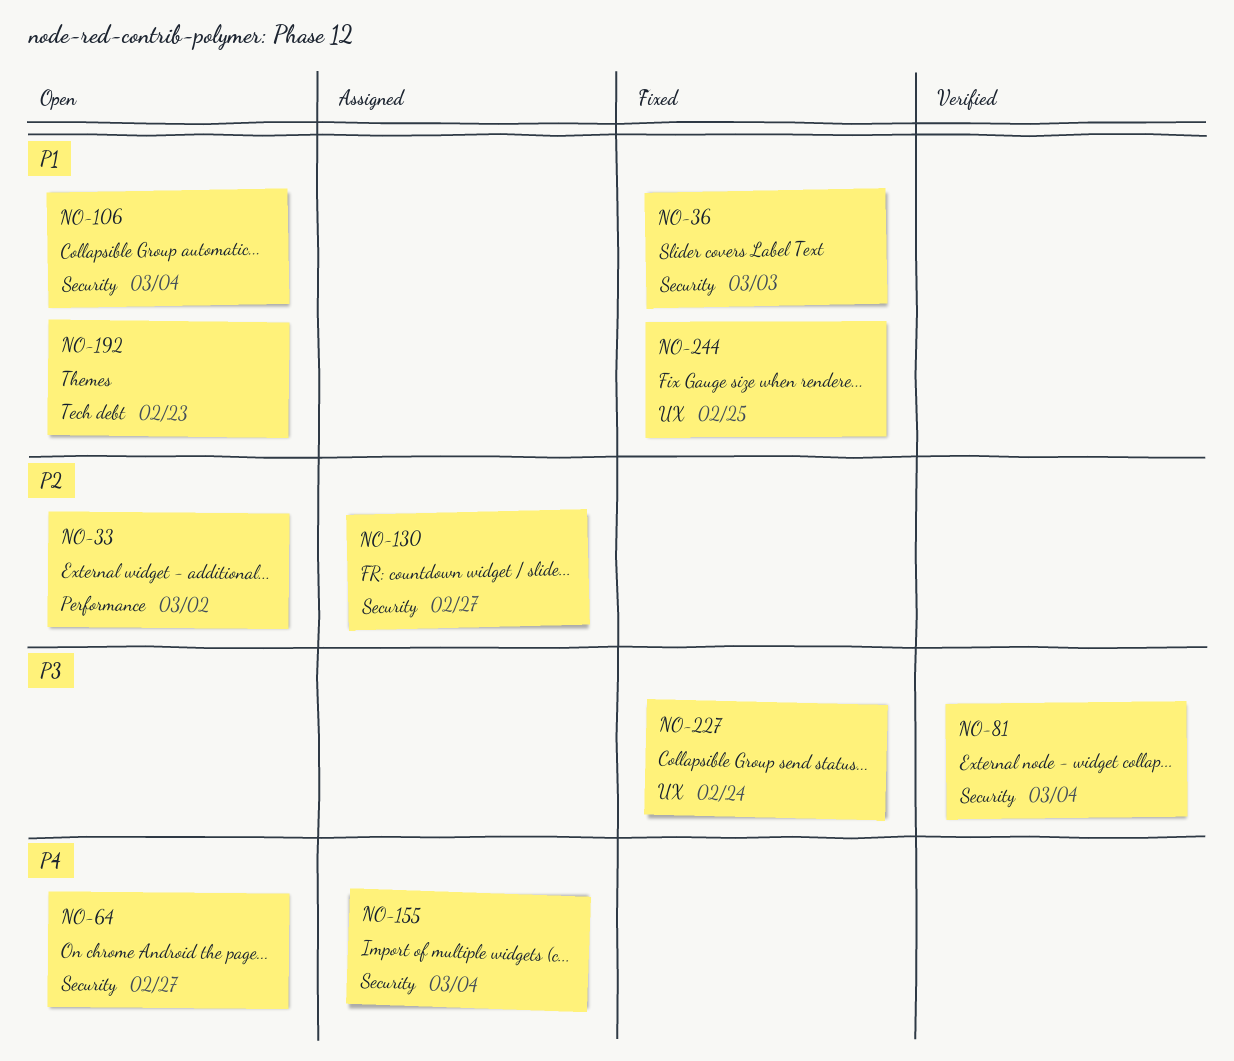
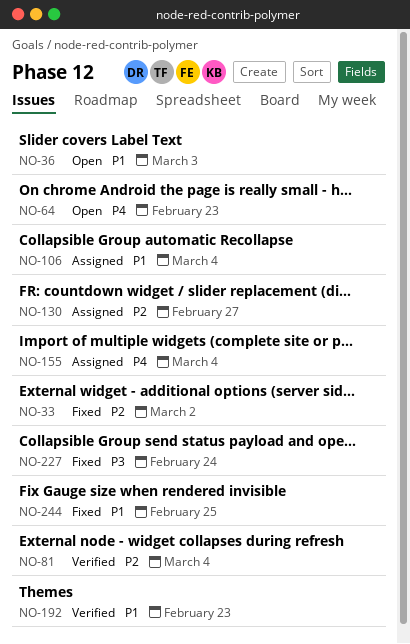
NO-33, status: Open -> Fixed
NO-36, status: Fixed -> Open
NO-64, due: Feb 27 -> Feb 23
NO-81, priority: P3 -> P2
NO-106, status: Open -> Assigned
NO-192, status: Open -> Verified

